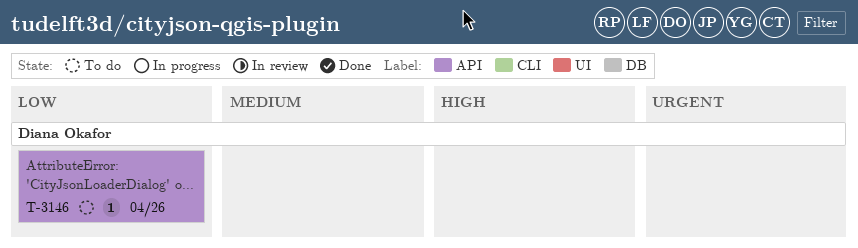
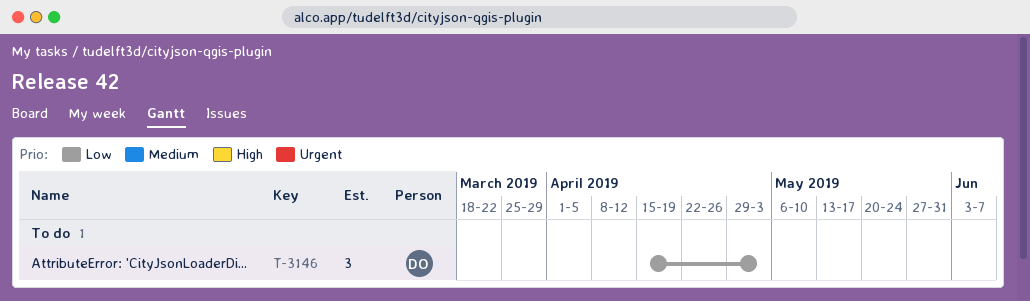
T-3146, estimate: 1 -> 3
T-3146, due: Apr 26 -> May 3

